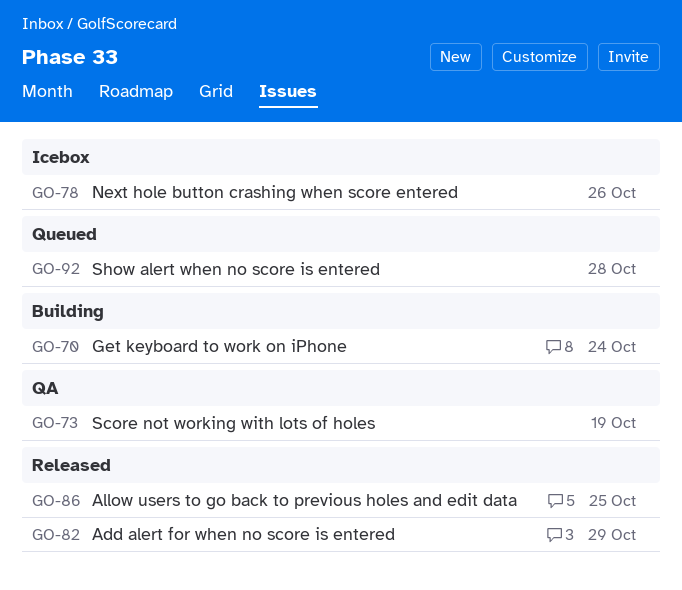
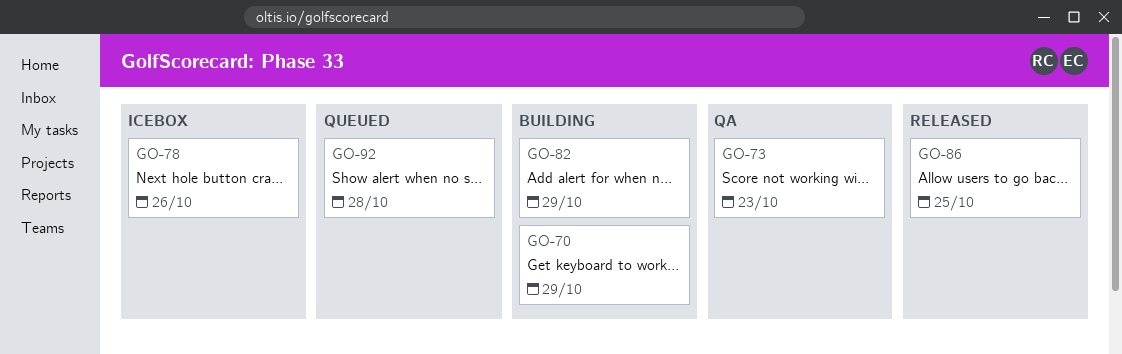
GO-70, due: Oct 24 -> Oct 29
GO-73, due: Oct 19 -> Oct 23
GO-82, status: Released -> Building

